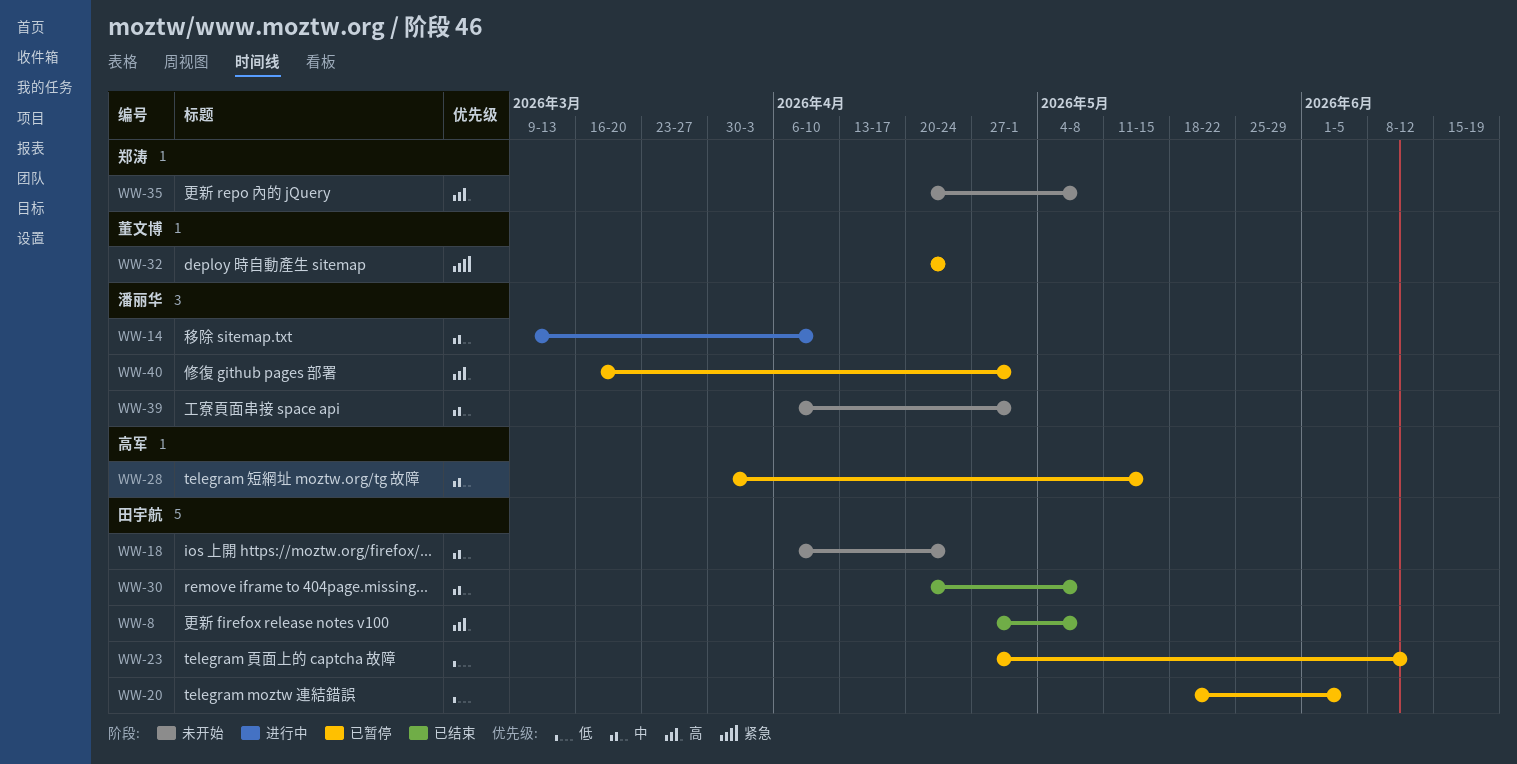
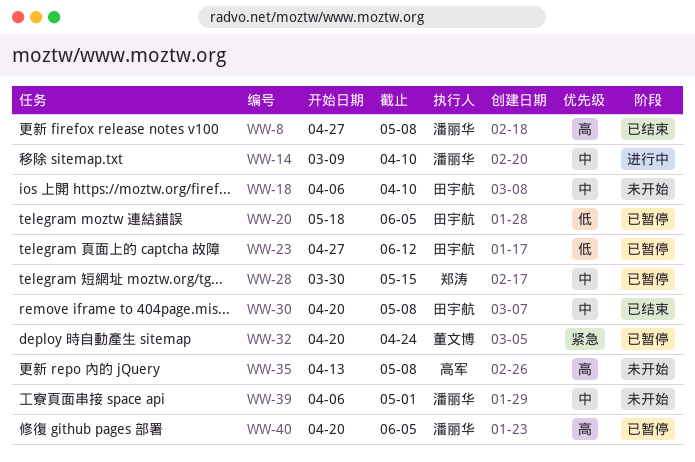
WW-8, owner: 田宇航 -> 潘丽华
WW-18, due: Apr 24 -> Apr 10
WW-28, owner: 高军 -> 郑涛
WW-35, owner: 郑涛 -> 高军
WW-35, start: Apr 20 -> Apr 13
WW-40, start: Mar 16 -> Apr 20
WW-40, due: May 1 -> Jun 5

